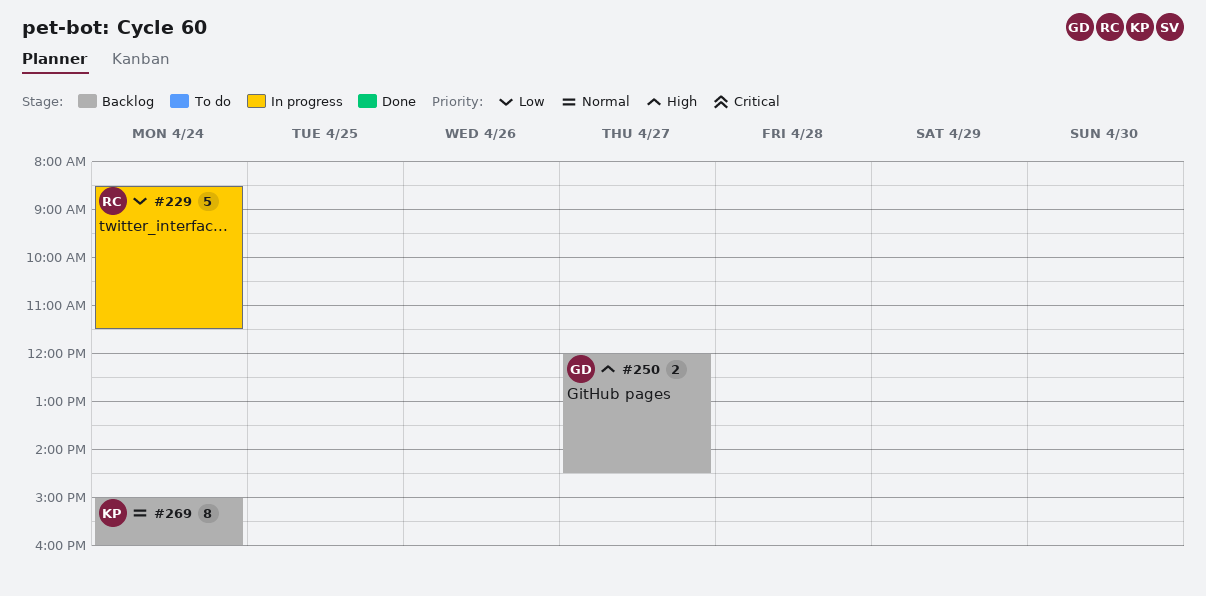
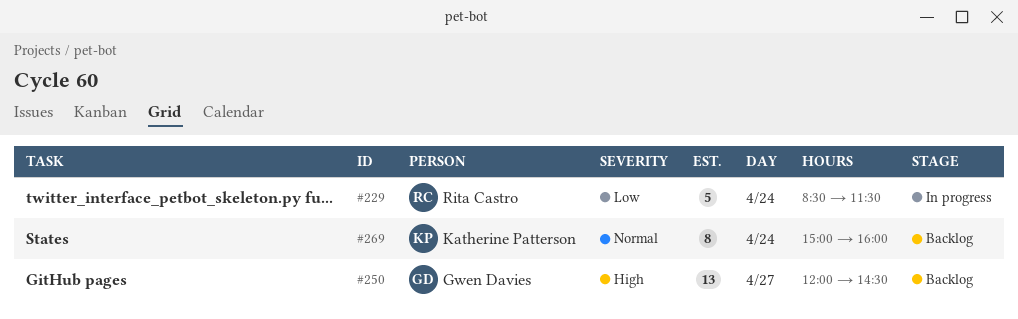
#250, estimate: 2 -> 13

